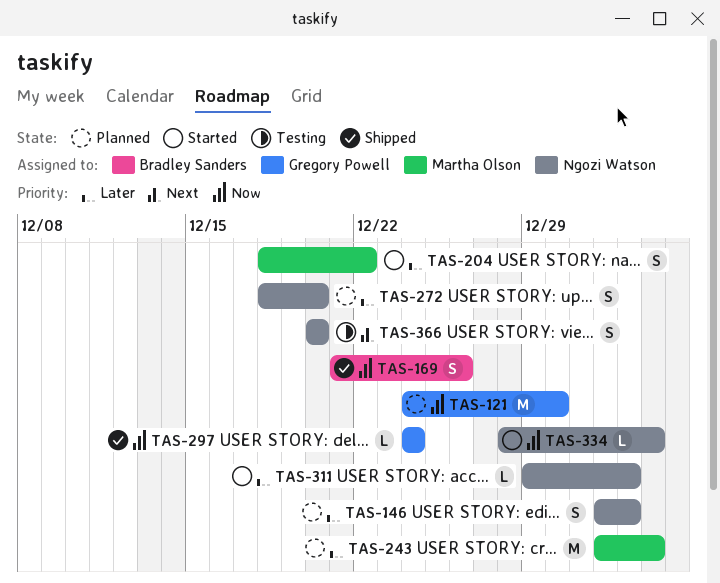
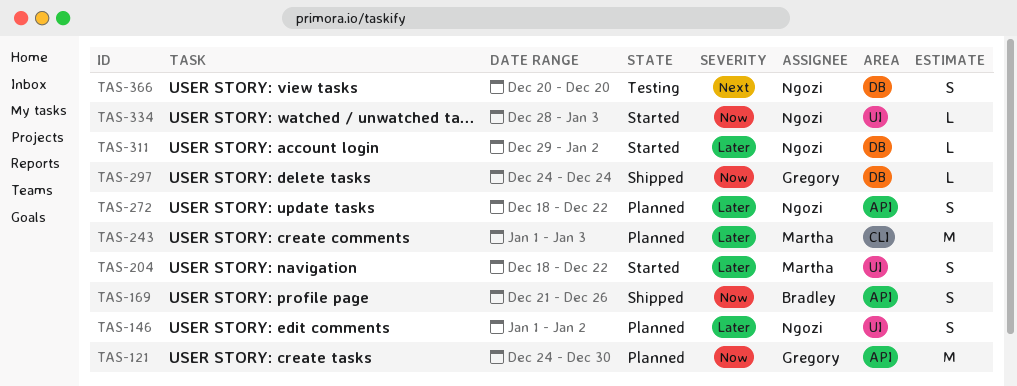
TAS-272, due: Dec 20 -> Dec 22

